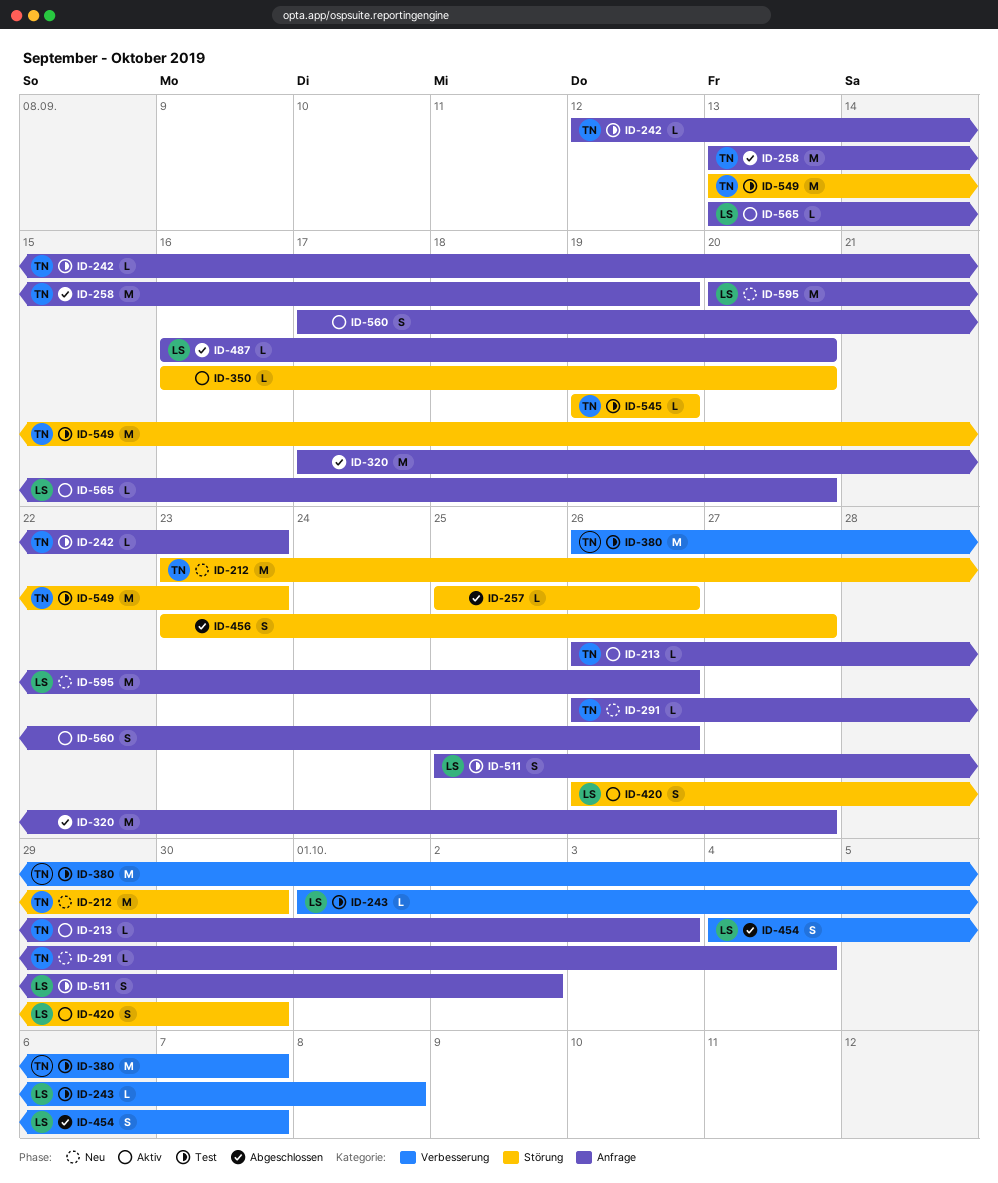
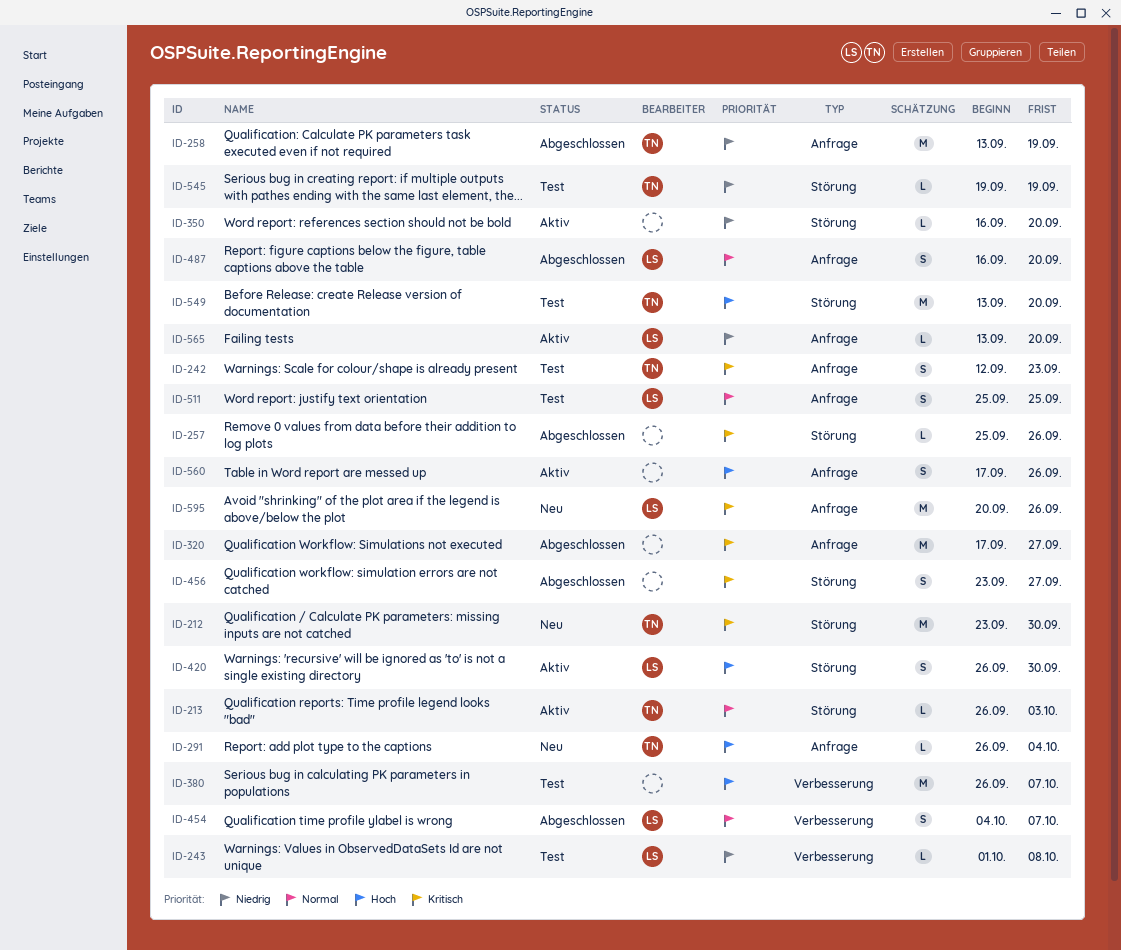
ID-213, label: Anfrage -> Störung
ID-242, estimate: L -> S
ID-380, owner: TN -> none
ID-487, estimate: L -> S
ID-511, due: Oct 2 -> Sep 25
ID-549, due: Sep 23 -> Sep 20

